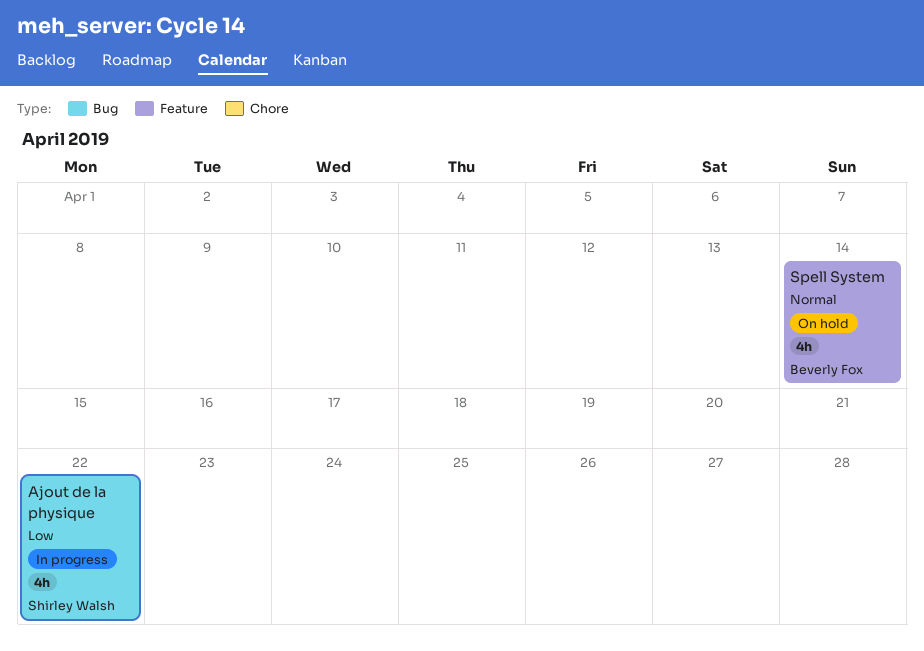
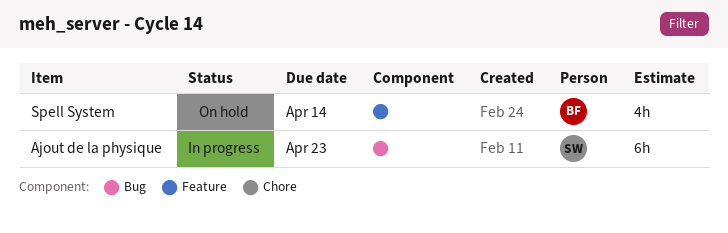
Ajout de la physique, estimate: 4h -> 6h
Ajout de la physique, due: Apr 22 -> Apr 23

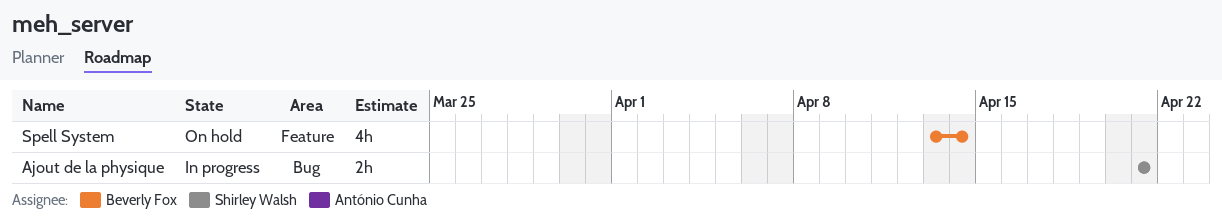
Ajout de la physique, estimate: 6h -> 2h
Ajout de la physique, due: Apr 23 -> Apr 21

